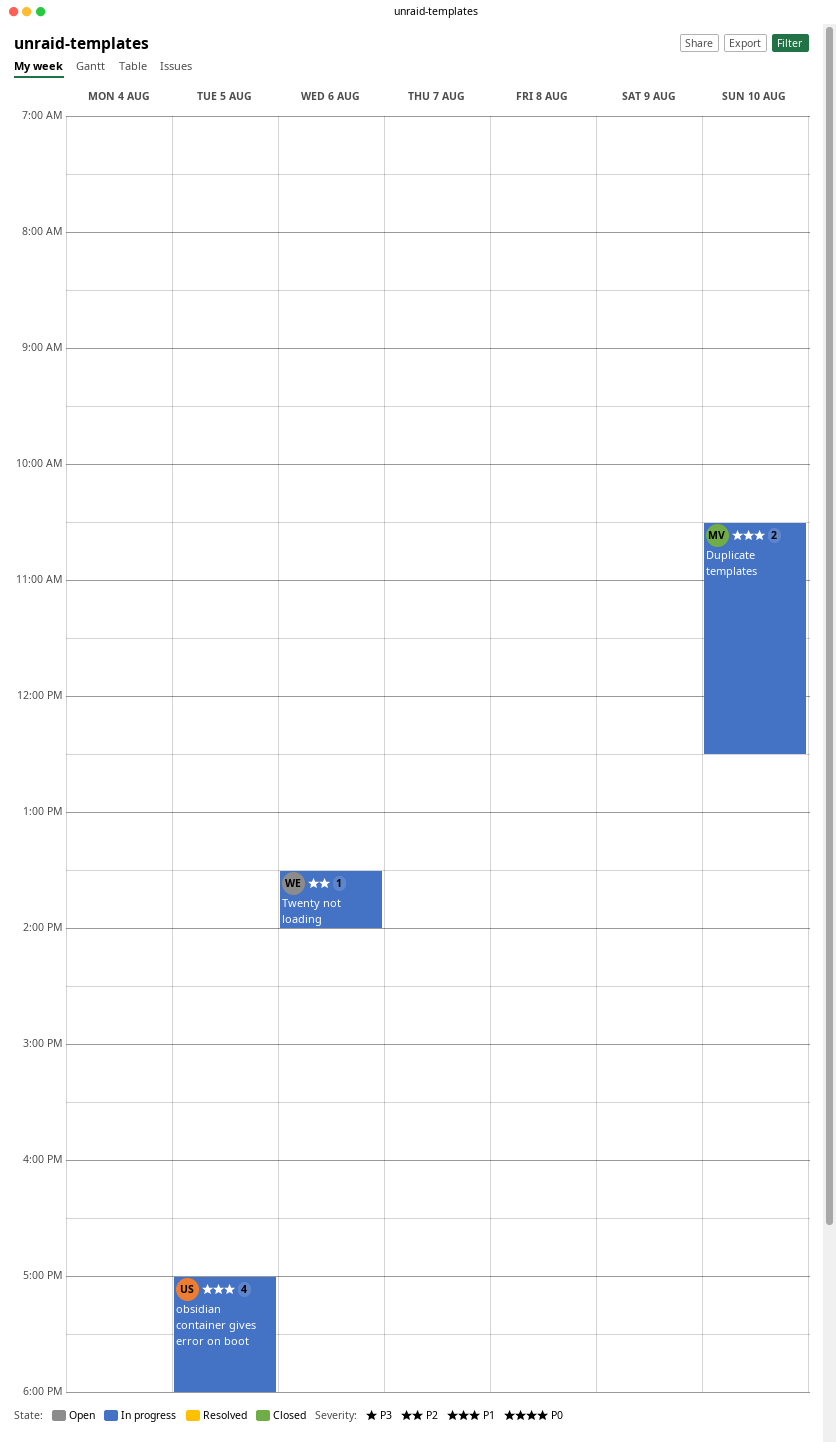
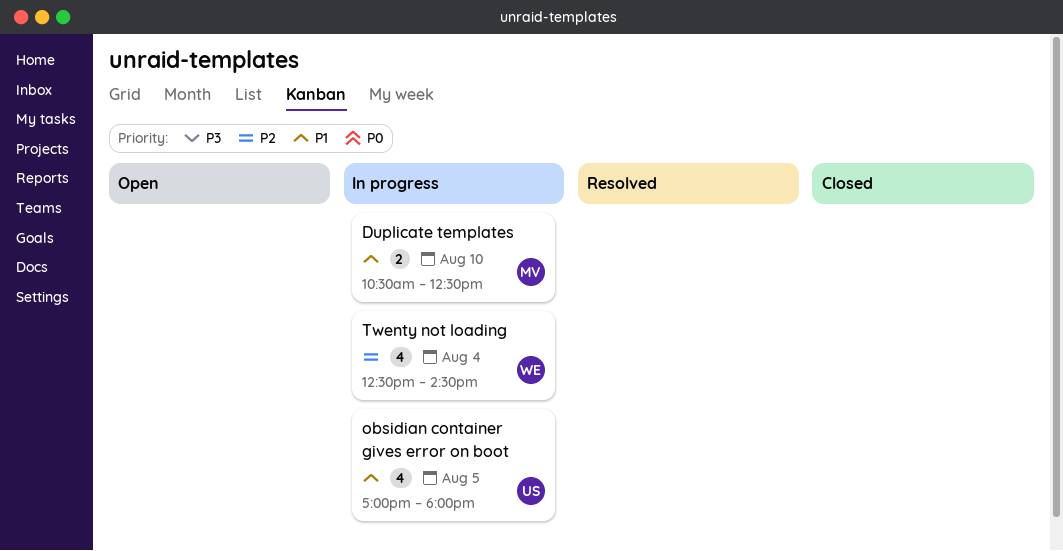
Twenty not loading, estimate: 1 -> 4
Twenty not loading, day: Aug 6 -> Aug 4
Twenty not loading, begins: 13:30 -> 12:30
Twenty not loading, ends: 14:00 -> 14:30

